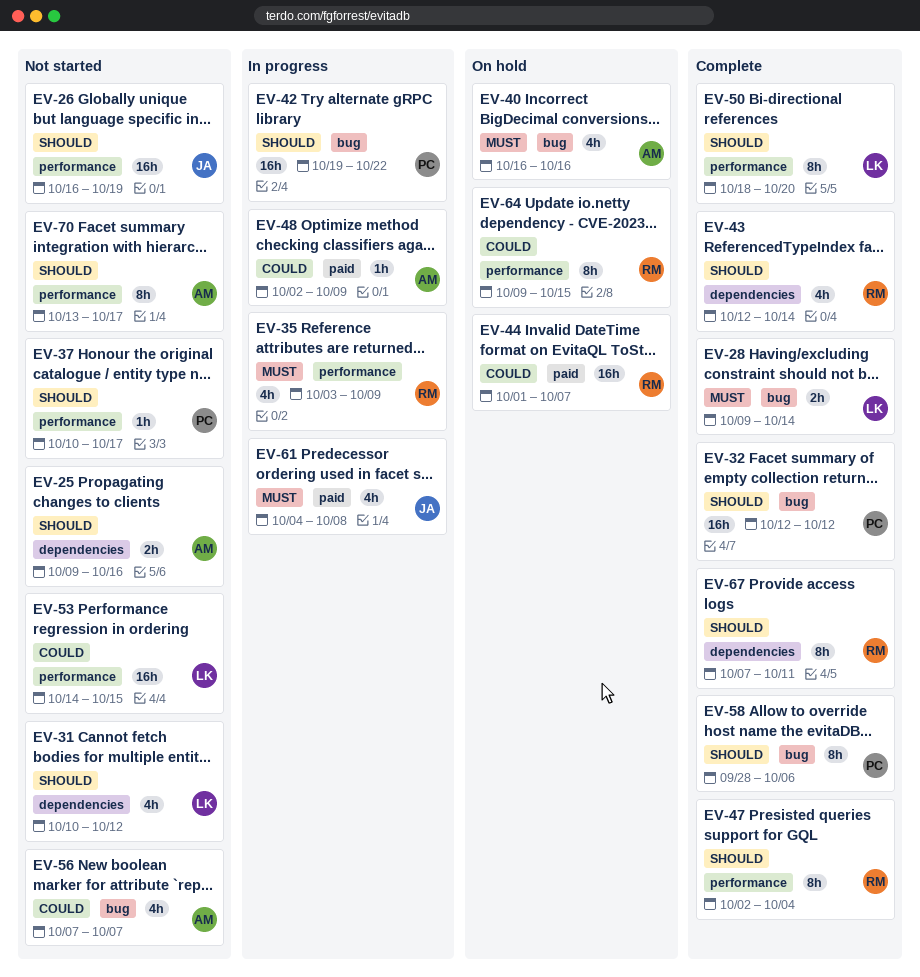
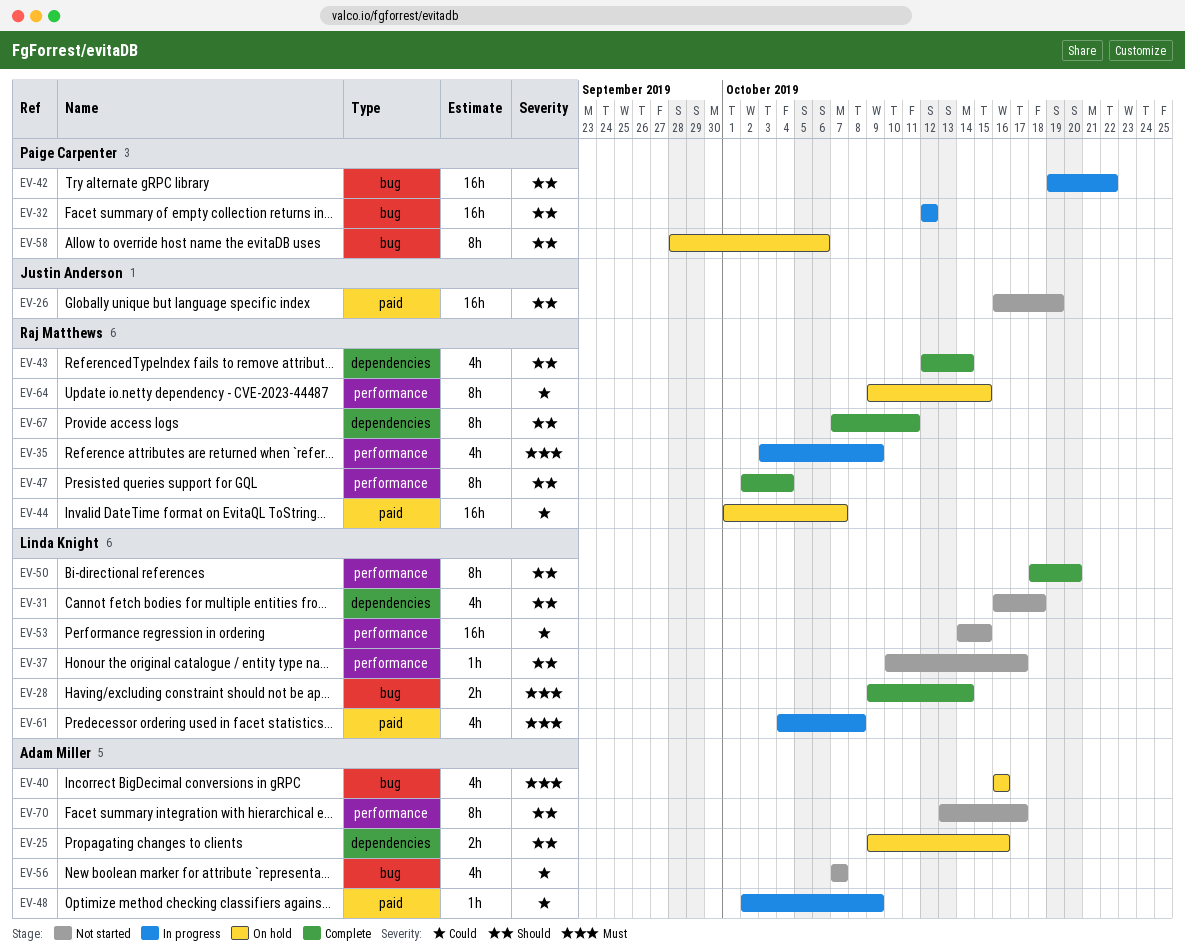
EV-25, status: Not started -> On hold
EV-26, label: performance -> paid
EV-31, start: Oct 10 -> Oct 16
EV-31, due: Oct 12 -> Oct 18
EV-32, status: Complete -> In progress
EV-37, owner: Paige Carpenter -> Linda Knight
EV-58, status: Complete -> On hold
EV-61, owner: Justin Anderson -> Linda Knight

